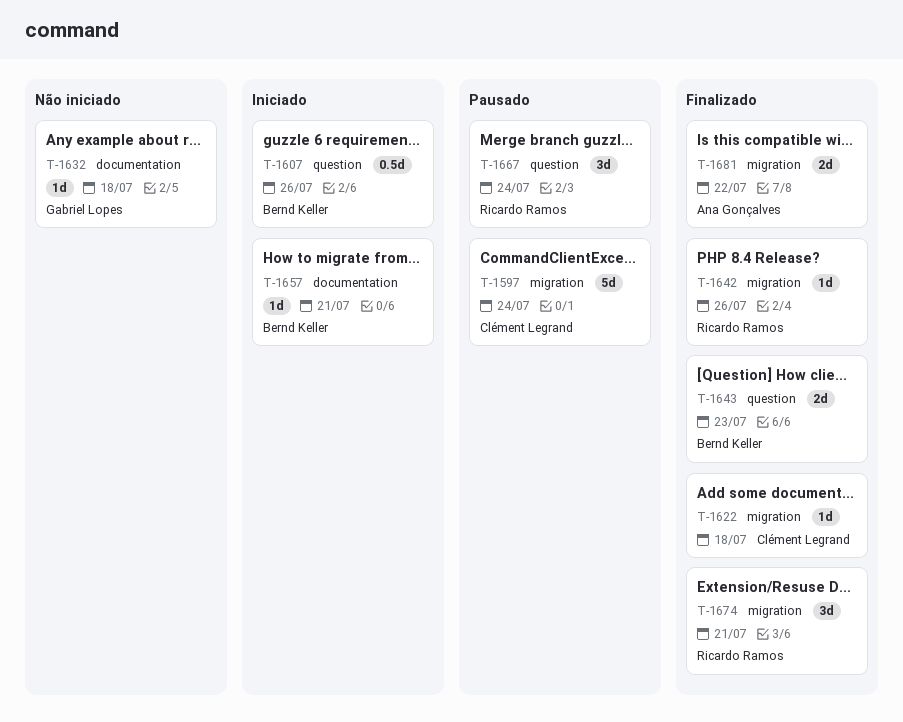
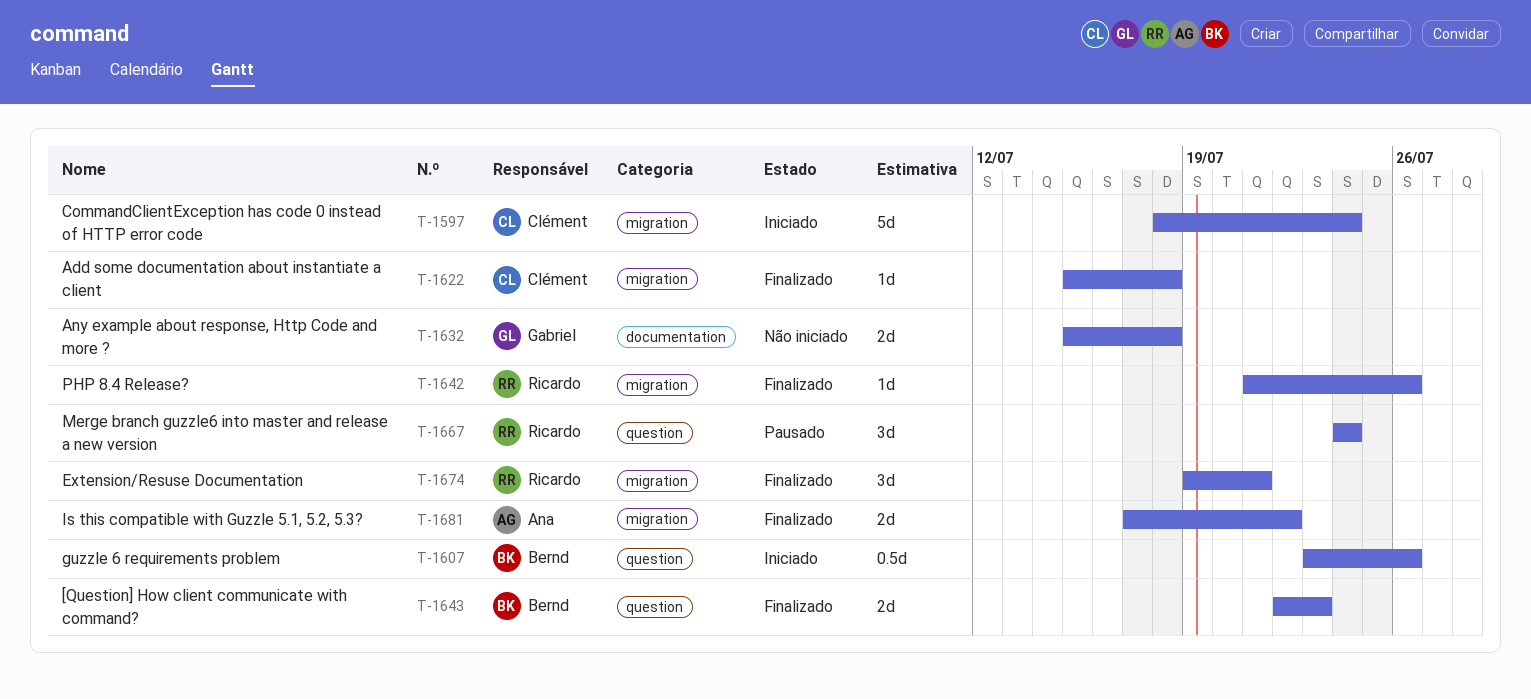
T-1597, status: Pausado -> Iniciado
T-1632, estimate: 1d -> 2d
T-1657: present -> none

